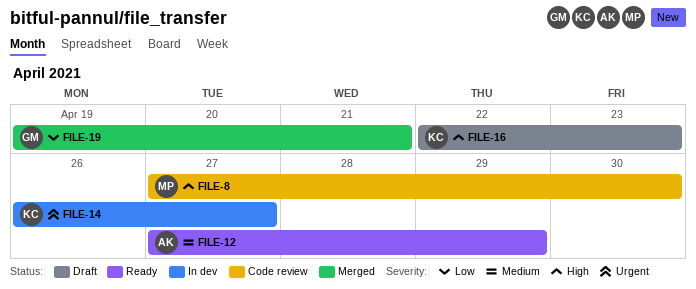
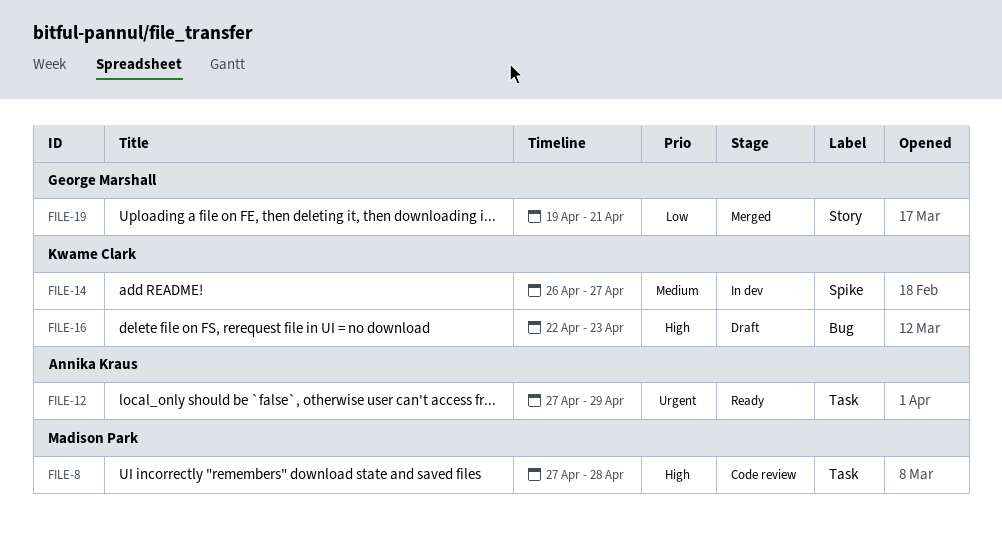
FILE-8, due: Apr 30 -> Apr 28
FILE-12, priority: Medium -> Urgent
FILE-14, priority: Urgent -> Medium

